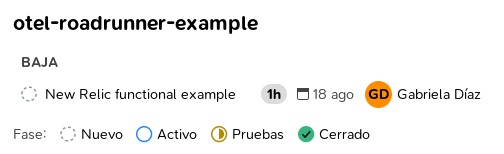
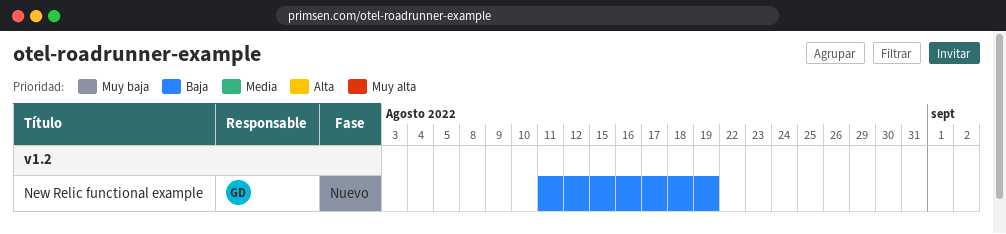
New Relic functional example, due: Aug 18 -> Aug 19

